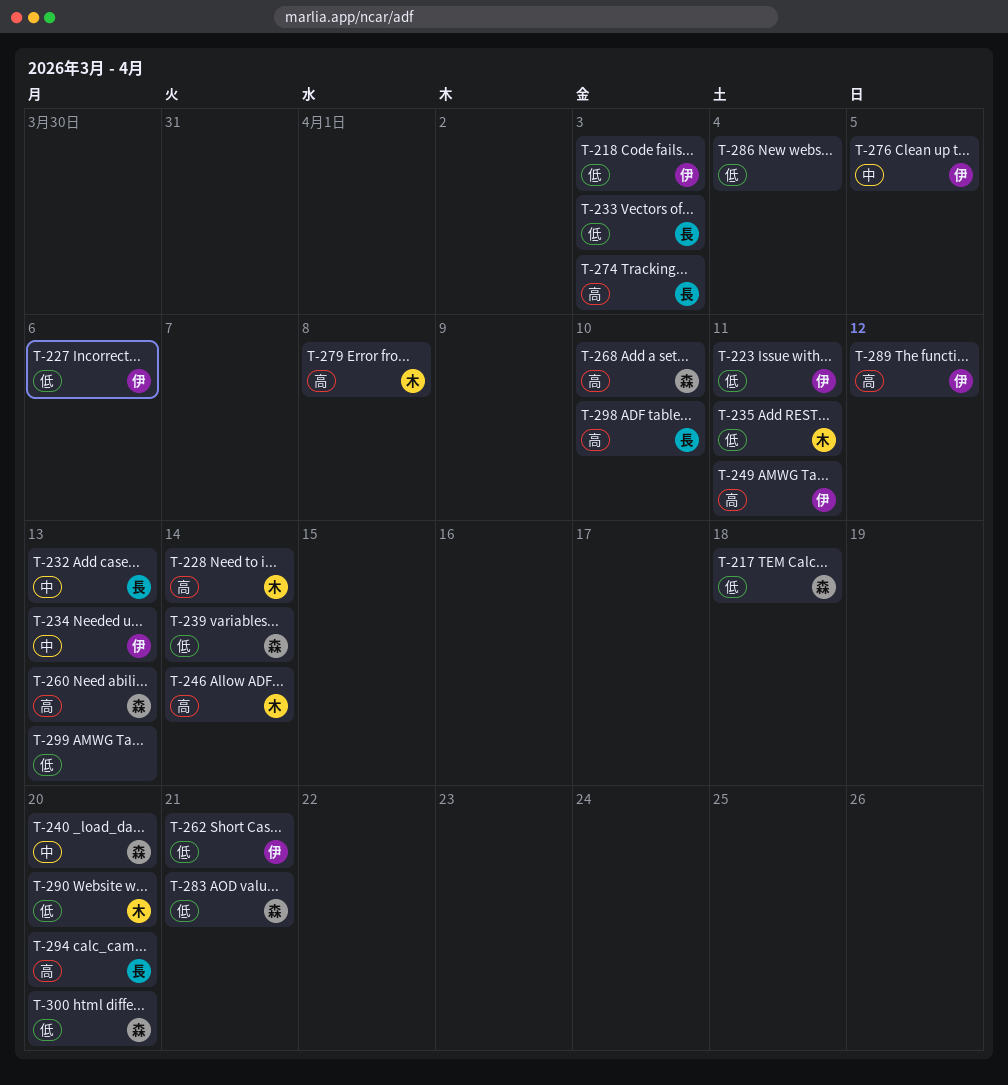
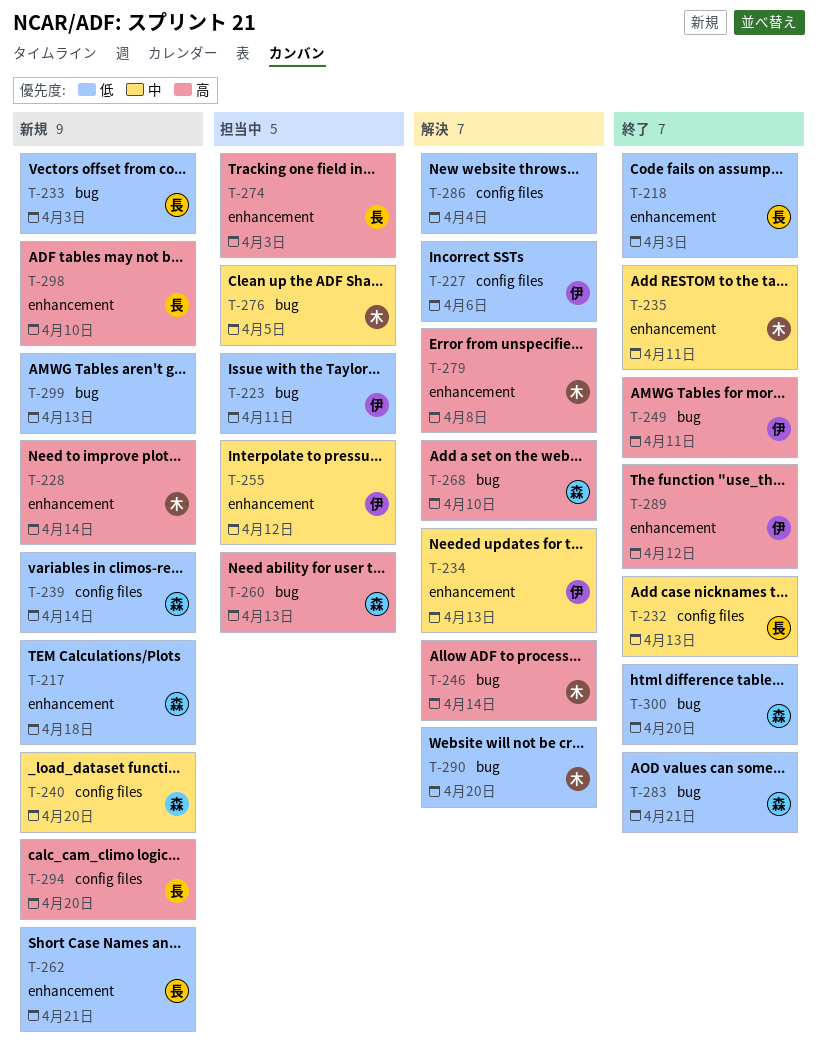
T-218, owner: 伊 -> 長
T-235, priority: 低 -> 中
T-255: none -> present
T-262, owner: 伊 -> 長
T-276, owner: 伊 -> 木

